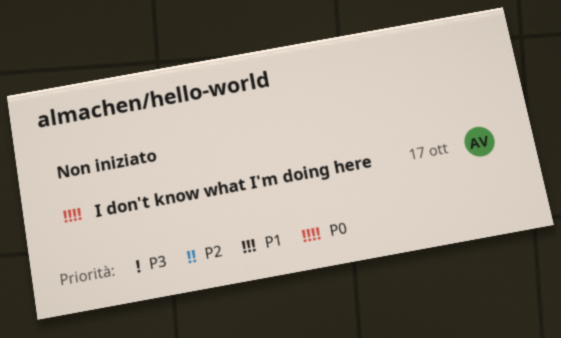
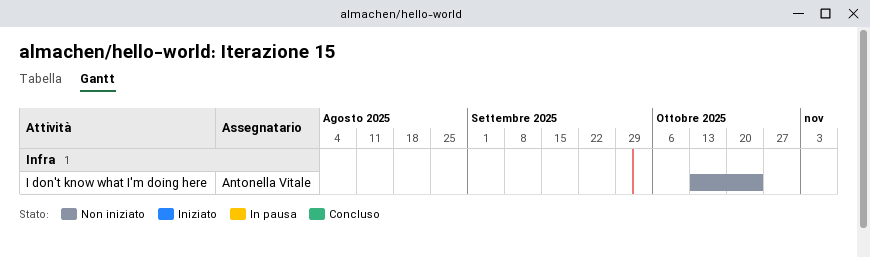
I don't know what I'm doing here, due: Oct 17 -> Oct 24

